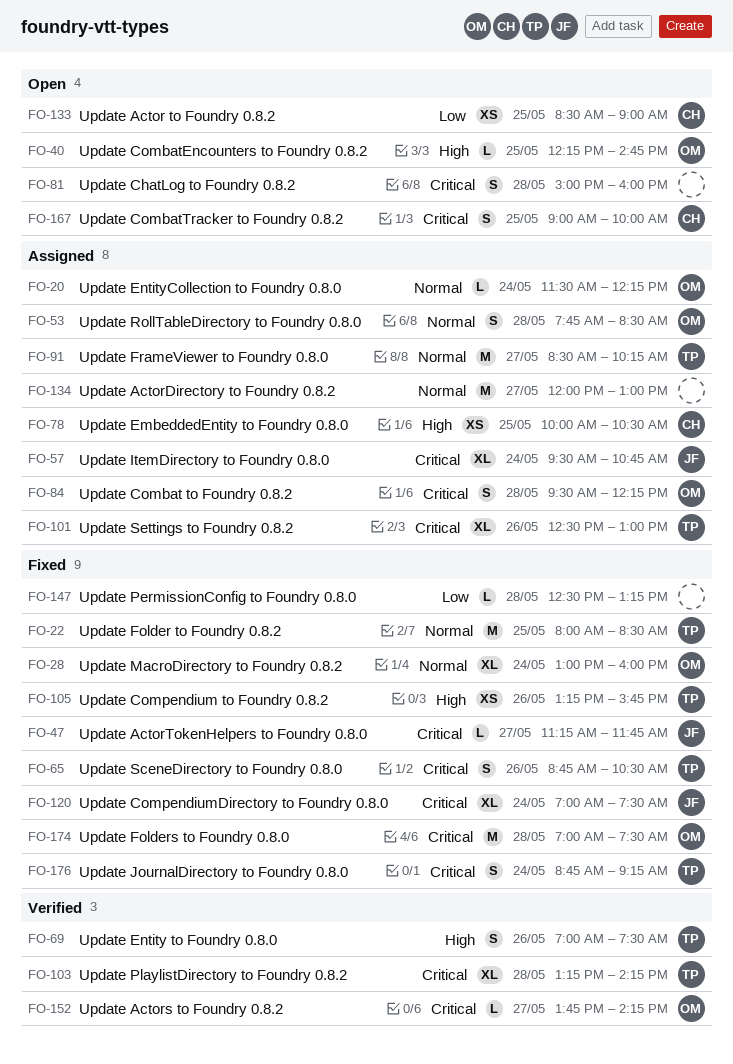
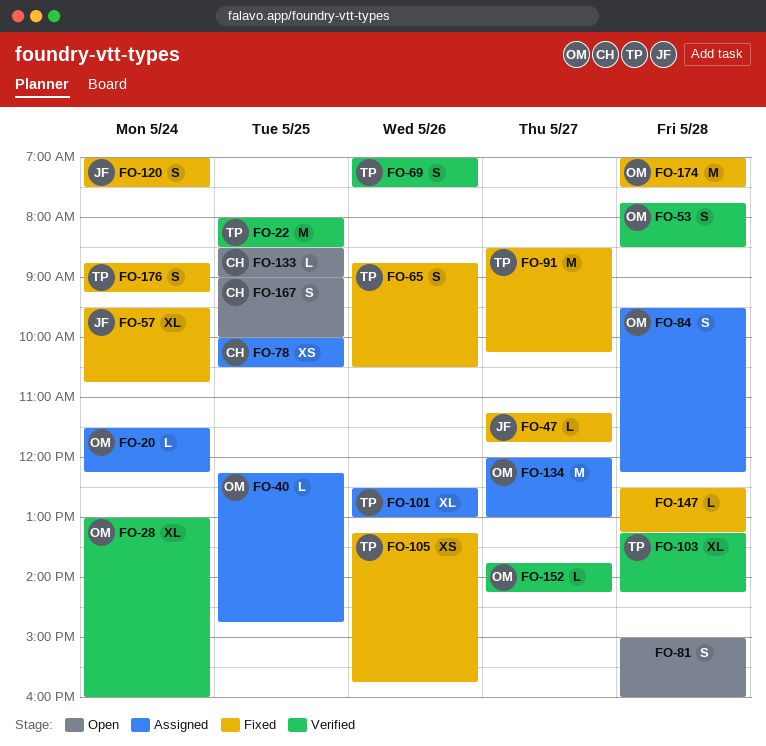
FO-22, status: Fixed -> Verified
FO-28, status: Fixed -> Verified
FO-40, status: Open -> Assigned
FO-53, status: Assigned -> Verified
FO-57, status: Assigned -> Fixed
FO-91, status: Assigned -> Fixed
FO-120, estimate: XL -> S
FO-133, estimate: XS -> L
FO-134, owner: none -> OM

